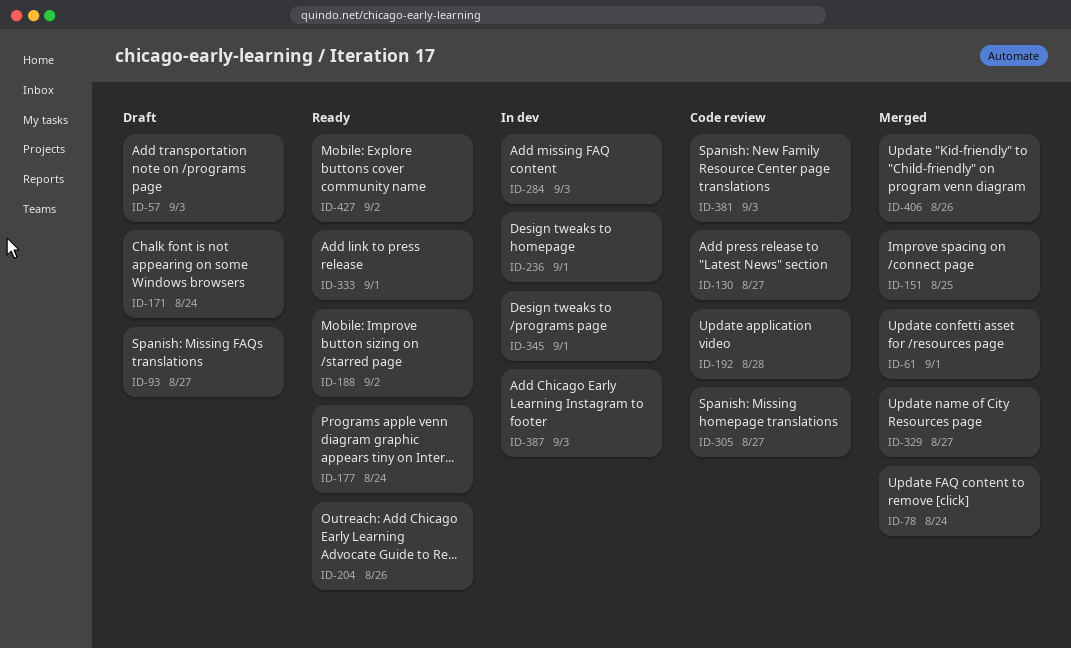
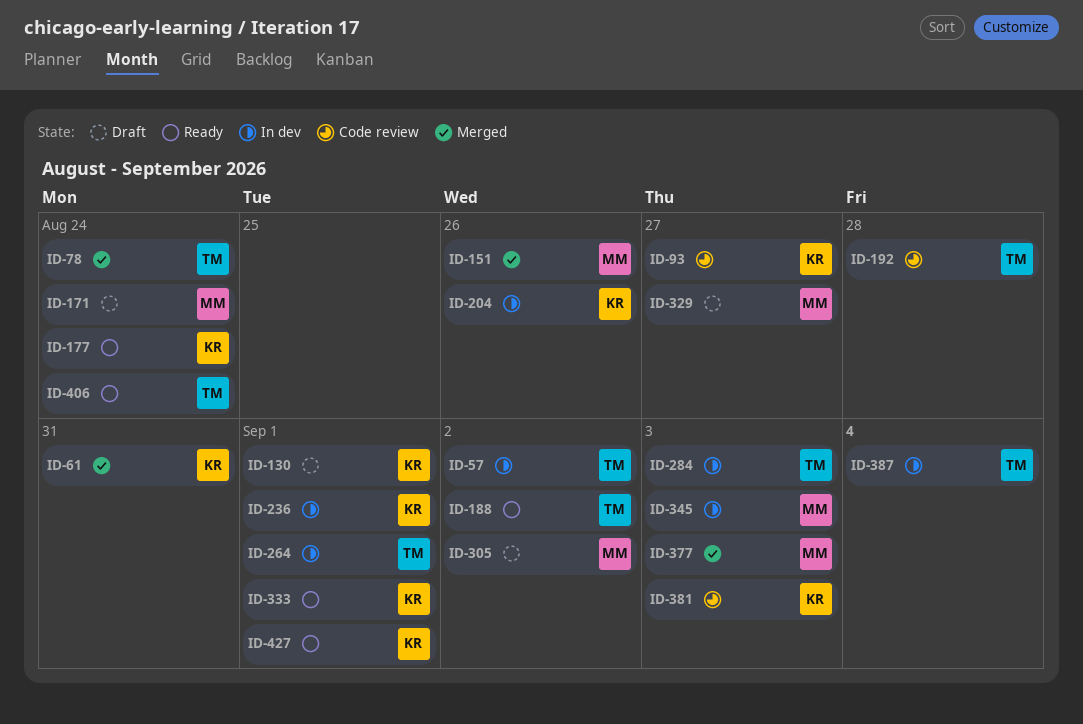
ID-57, status: Draft -> In dev
ID-57, due: Sep 3 -> Sep 2
ID-61, due: Sep 1 -> Aug 31
ID-93, status: Draft -> Code review
ID-130, status: Code review -> Draft
ID-130, due: Aug 27 -> Sep 1
ID-151, due: Aug 25 -> Aug 26
ID-204, status: Ready -> In dev
ID-264: none -> present
ID-305, status: Code review -> Draft
ID-305, due: Aug 27 -> Sep 2
ID-329, status: Merged -> Draft
ID-345, due: Sep 1 -> Sep 3
ID-377: none -> present
ID-387, due: Sep 3 -> Sep 4
ID-406, status: Merged -> Ready
ID-406, due: Aug 26 -> Aug 24
ID-427, due: Sep 2 -> Sep 1

